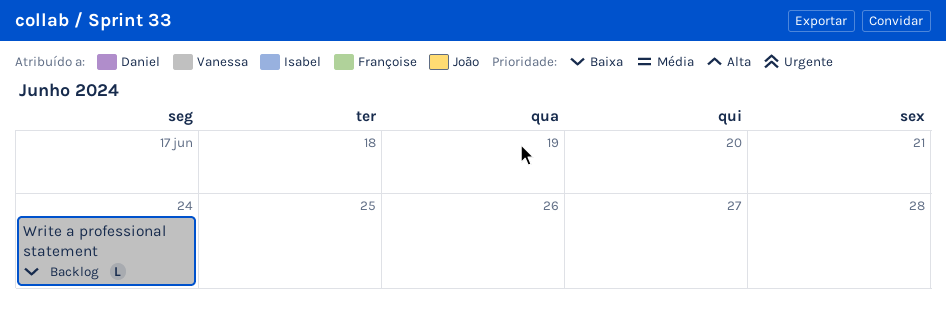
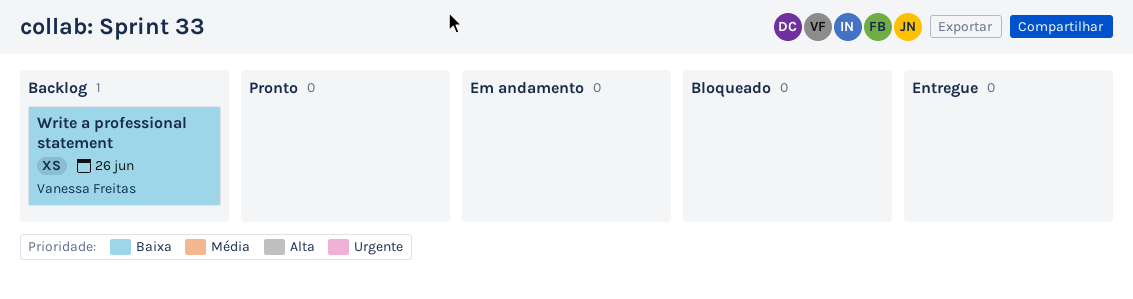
Write a professional statement, estimate: L -> XS
Write a professional statement, due: Jun 24 -> Jun 26

